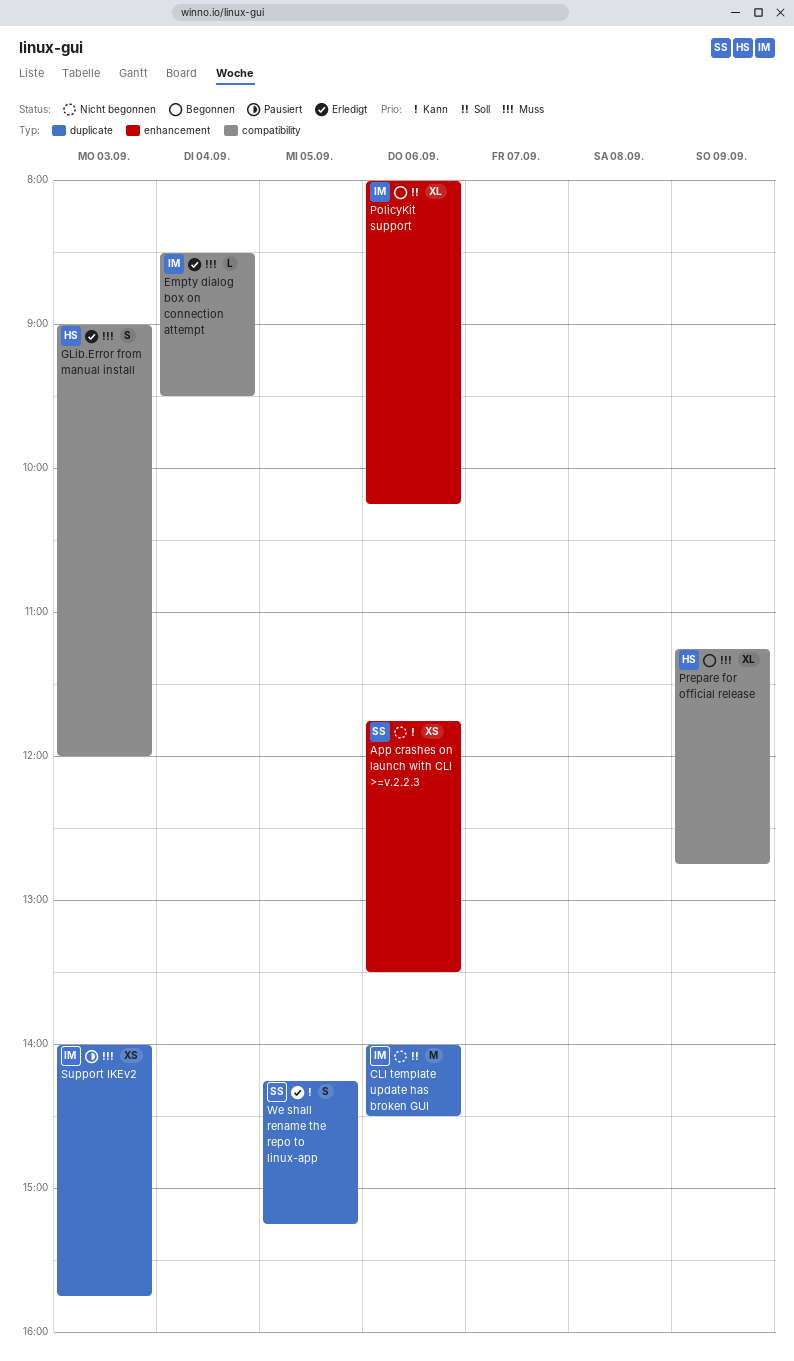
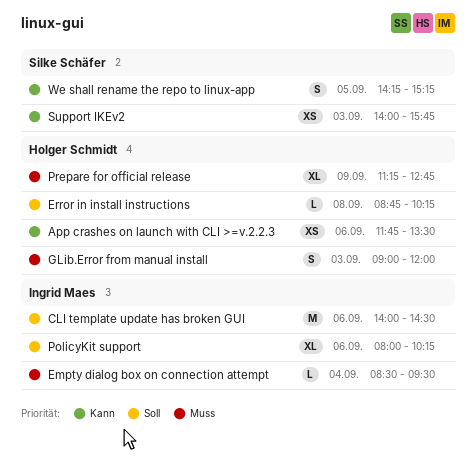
App crashes on launch with CLI >=v.2.2.3, owner: Silke Schäfer -> Holger Schmidt
Error in install instructions: none -> present
Support IKEv2, owner: Ingrid Maes -> Silke Schäfer
Support IKEv2, priority: Muss -> Kann

